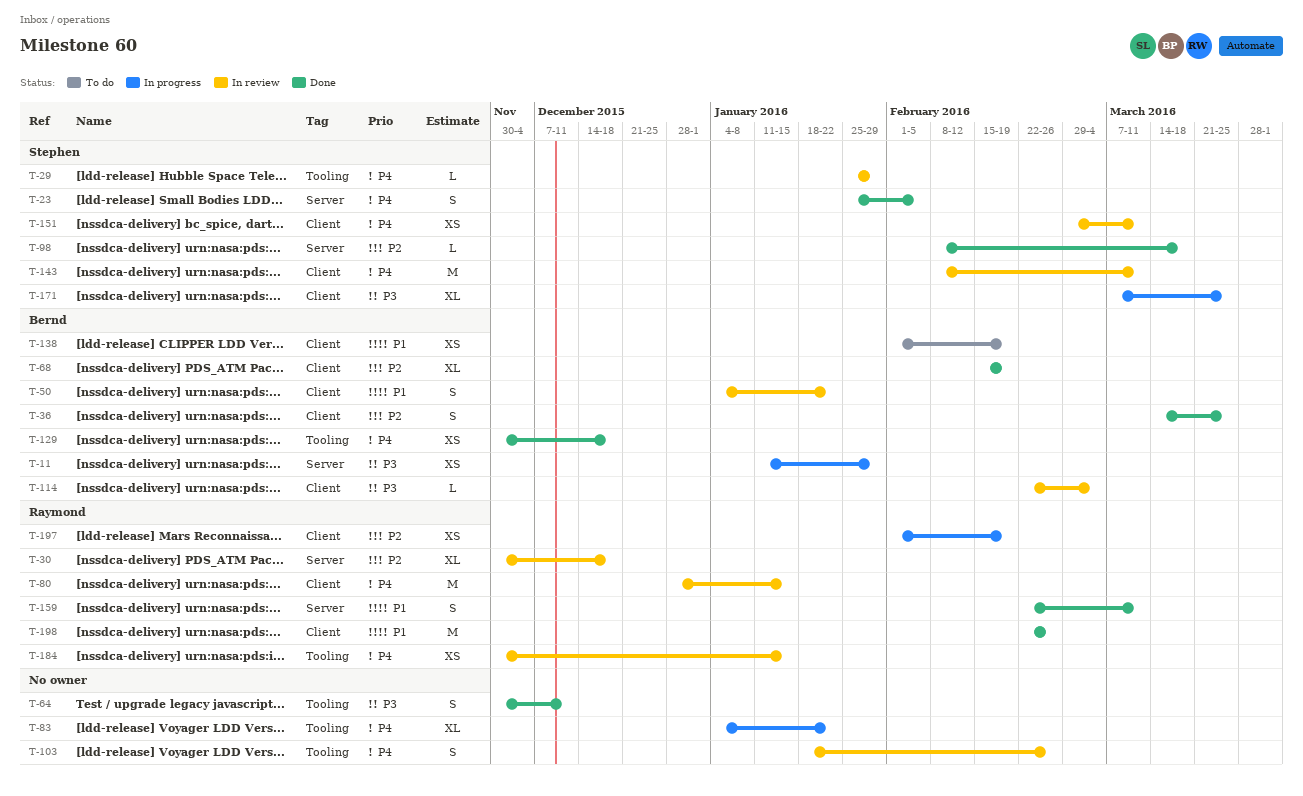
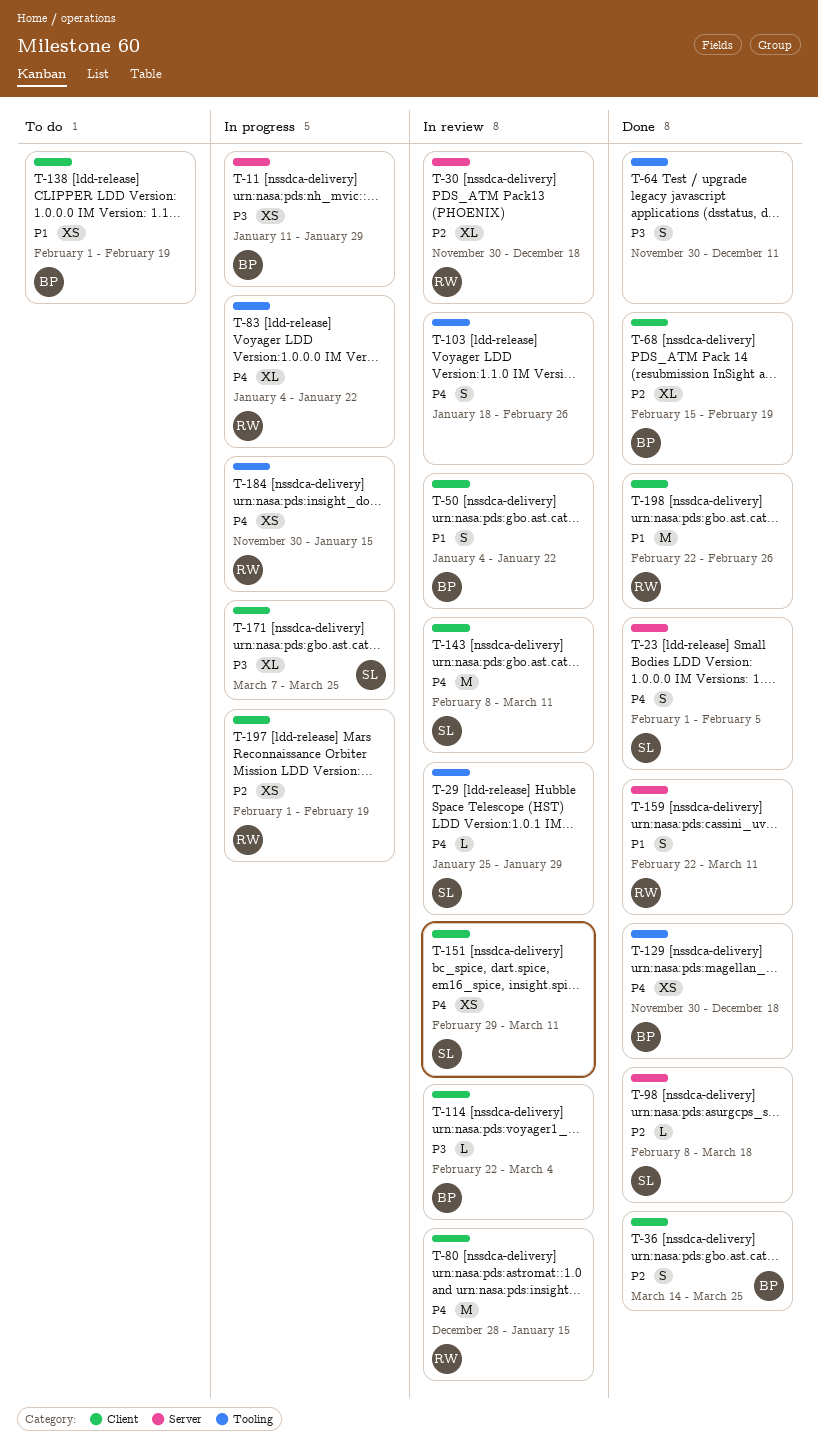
T-23, start: Jan 25 -> Feb 1
T-83, owner: none -> Raymond
T-184, status: In review -> In progress

